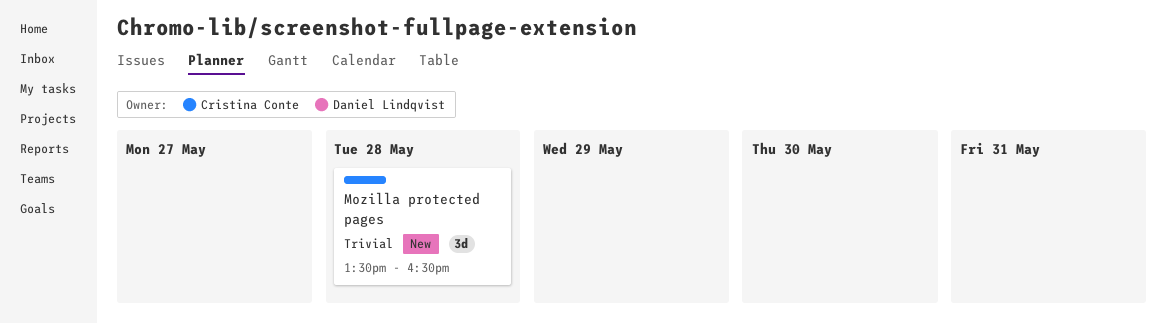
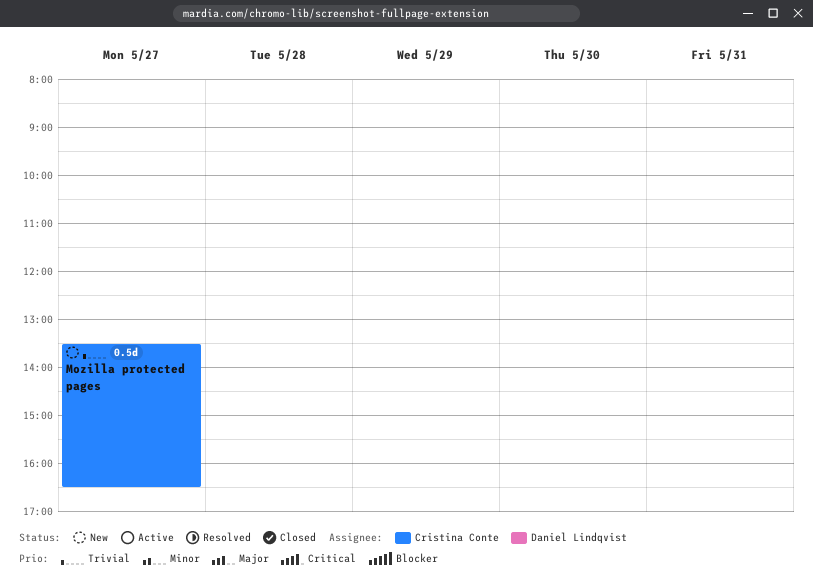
Mozilla protected pages, estimate: 3d -> 0.5d
Mozilla protected pages, day: May 28 -> May 27

